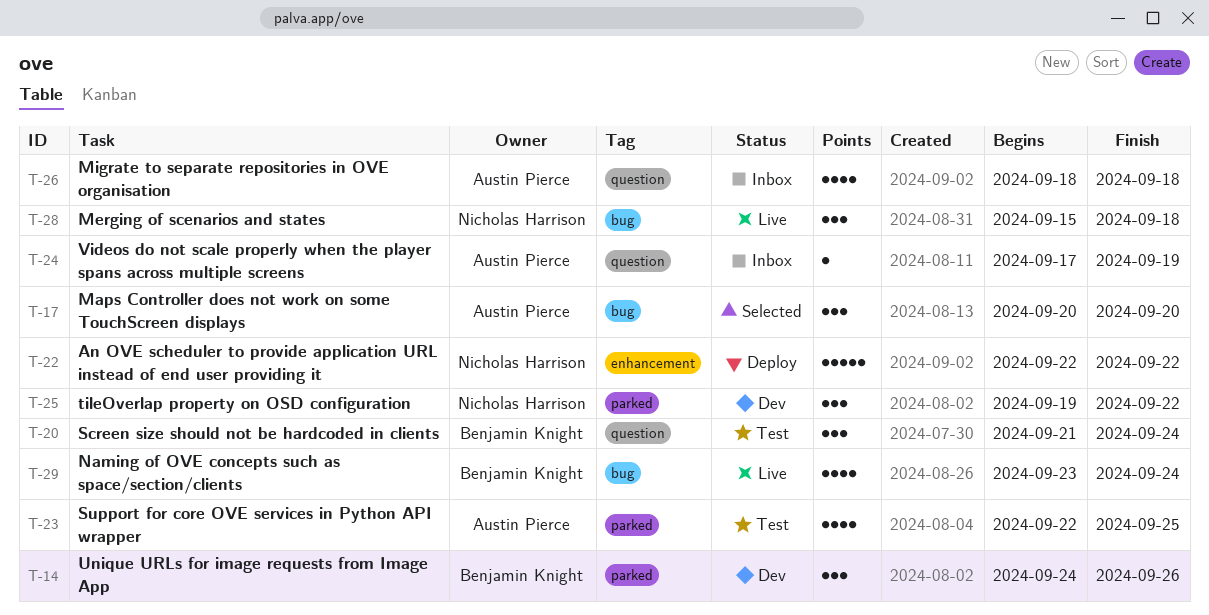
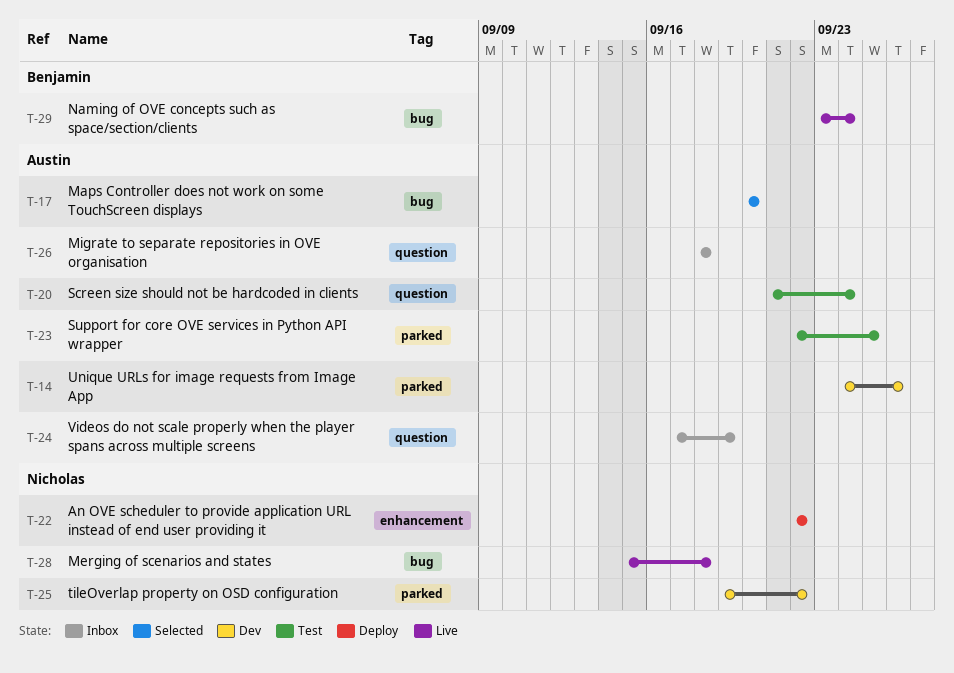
T-14, owner: Benjamin Knight -> Austin Pierce
T-20, owner: Benjamin Knight -> Austin Pierce

